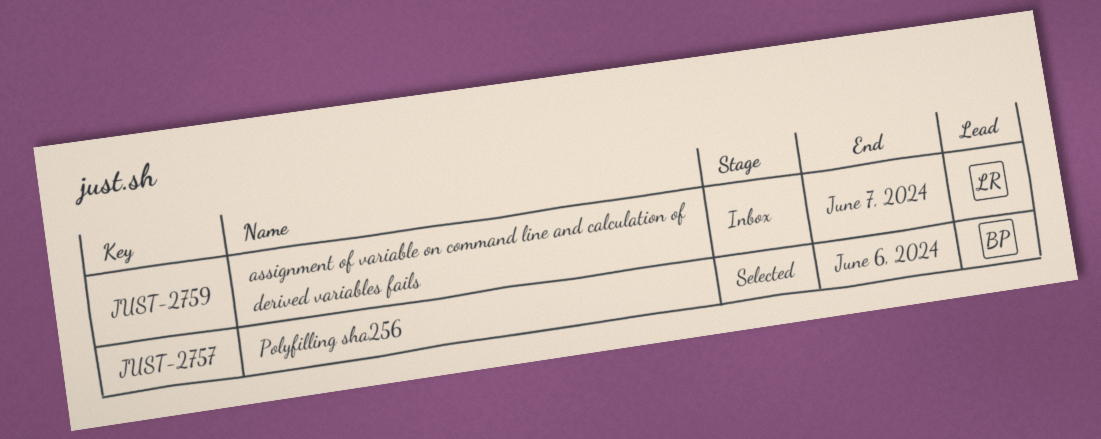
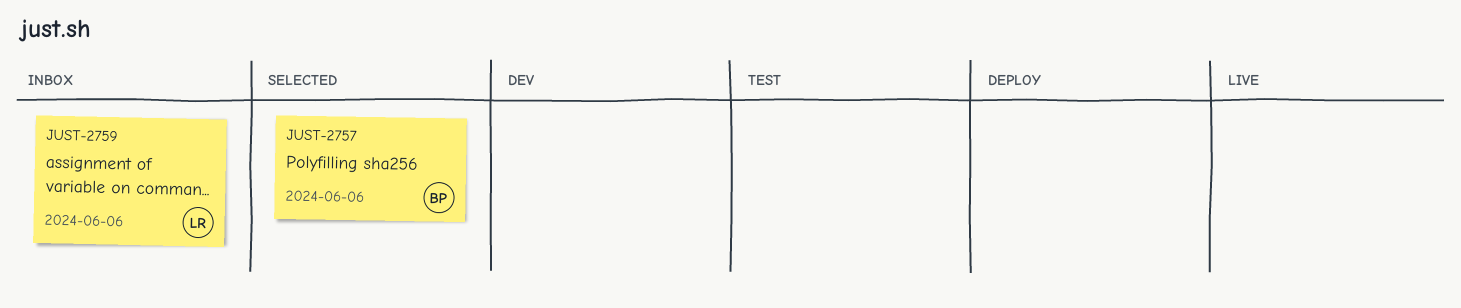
JUST-2759, due: Jun 7 -> Jun 6

